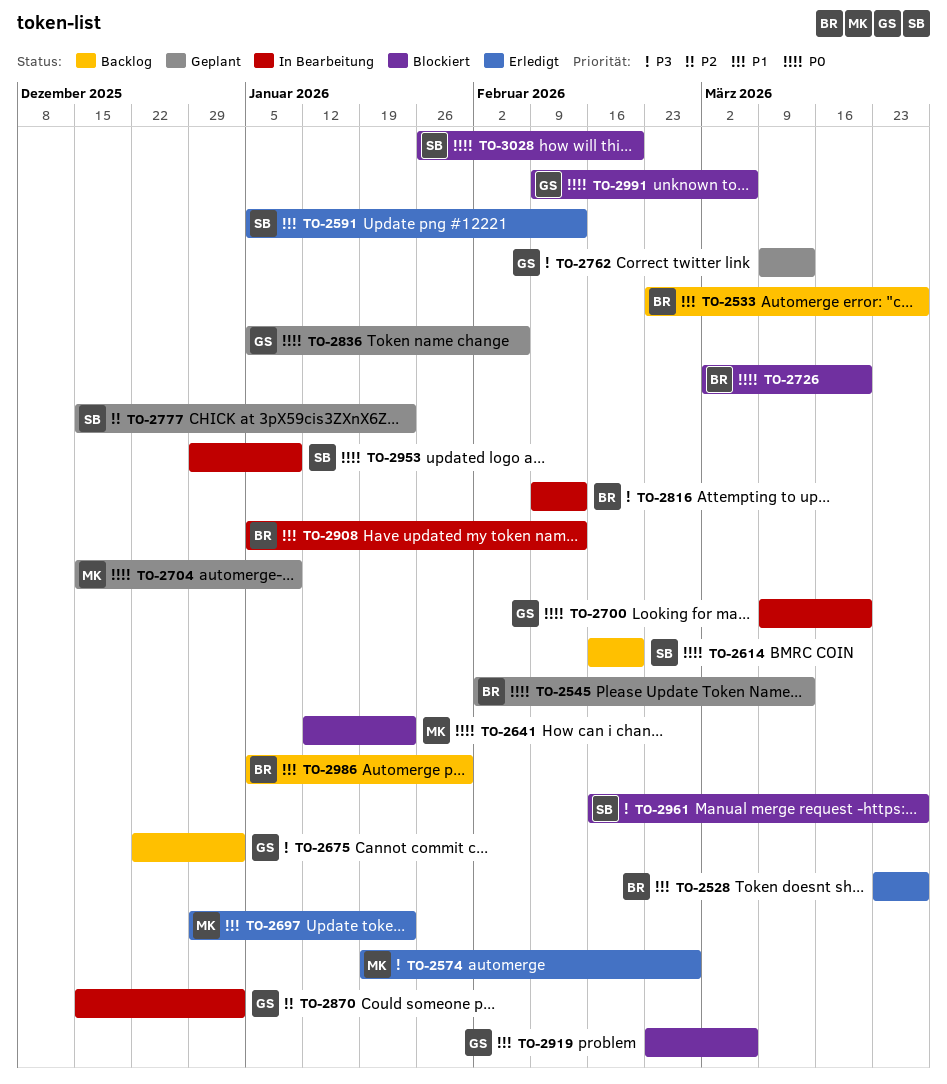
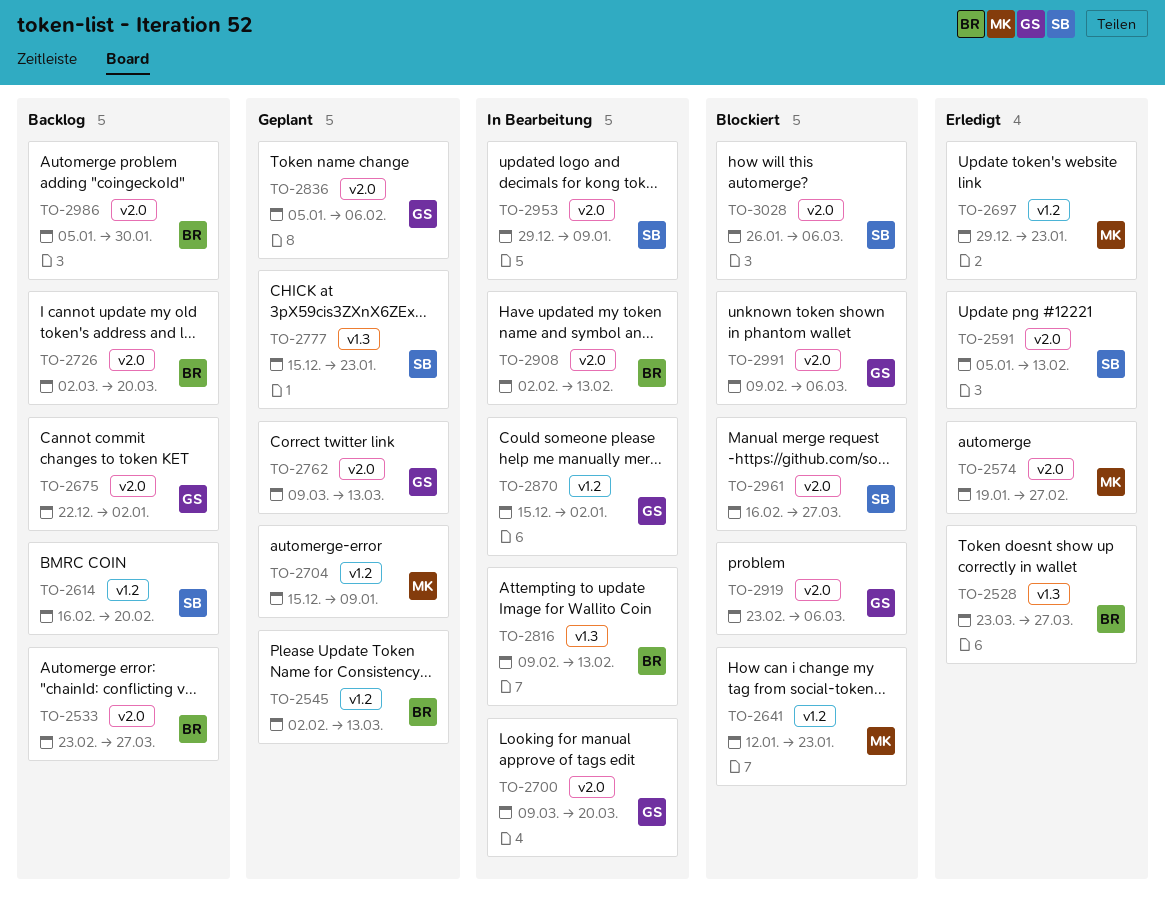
TO-2726, status: Blockiert -> Backlog
TO-2908, start: Jan 5 -> Feb 2
TO-3028, due: Feb 20 -> Mar 6

